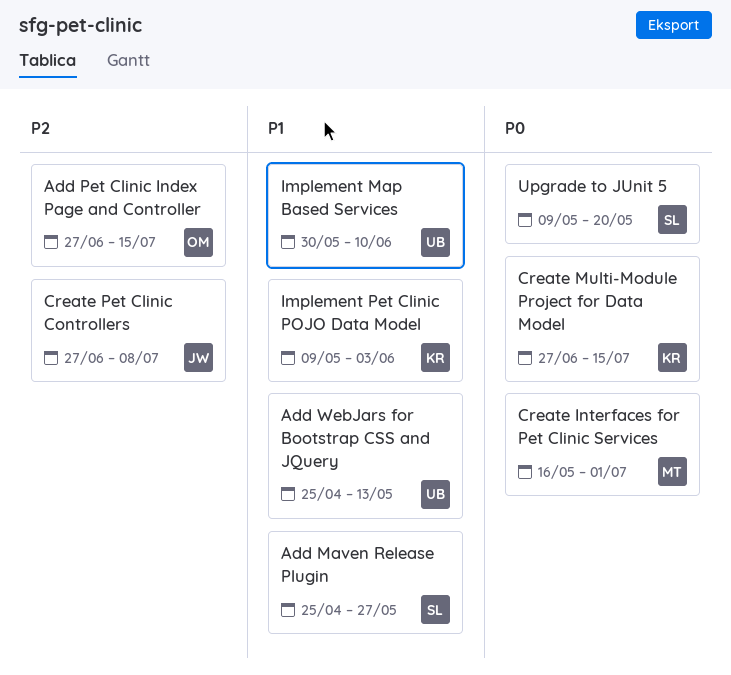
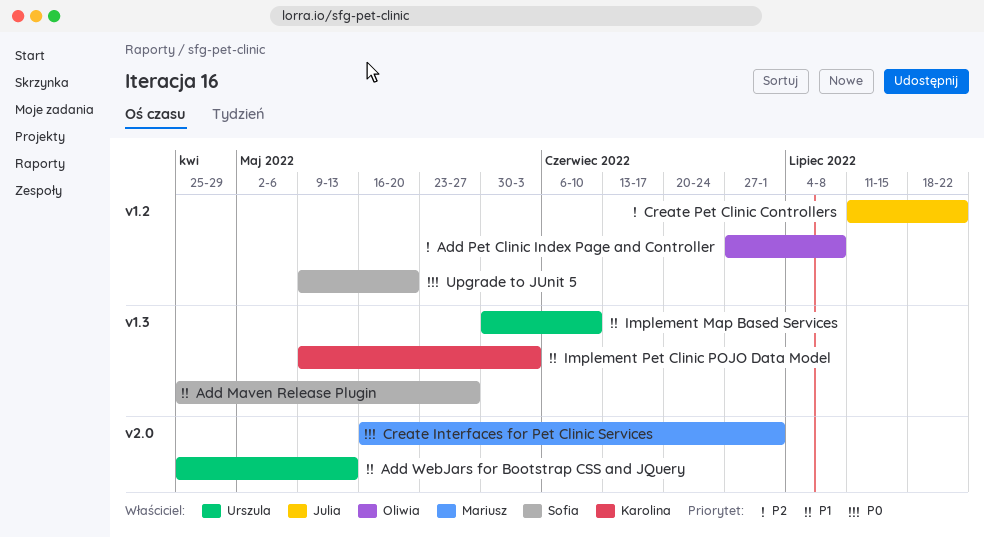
Add Pet Clinic Index Page and Controller, due: Jul 15 -> Jul 8
Create Multi-Module Project for Data Model: present -> none
Create Pet Clinic Controllers, start: Jun 27 -> Jul 11
Create Pet Clinic Controllers, due: Jul 8 -> Jul 22

